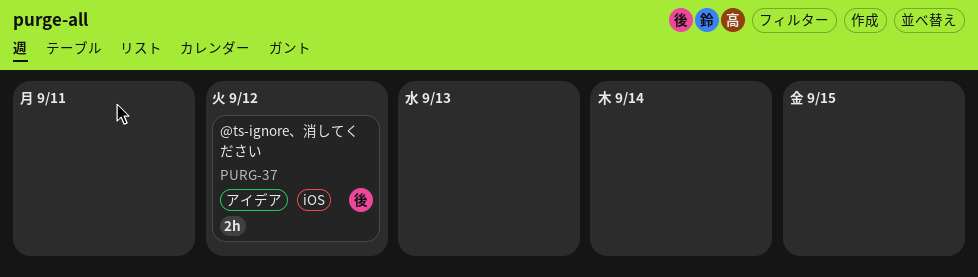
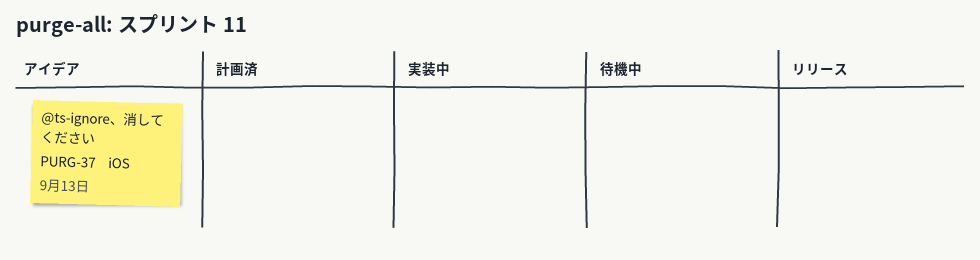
PURG-37, due: Sep 12 -> Sep 13

